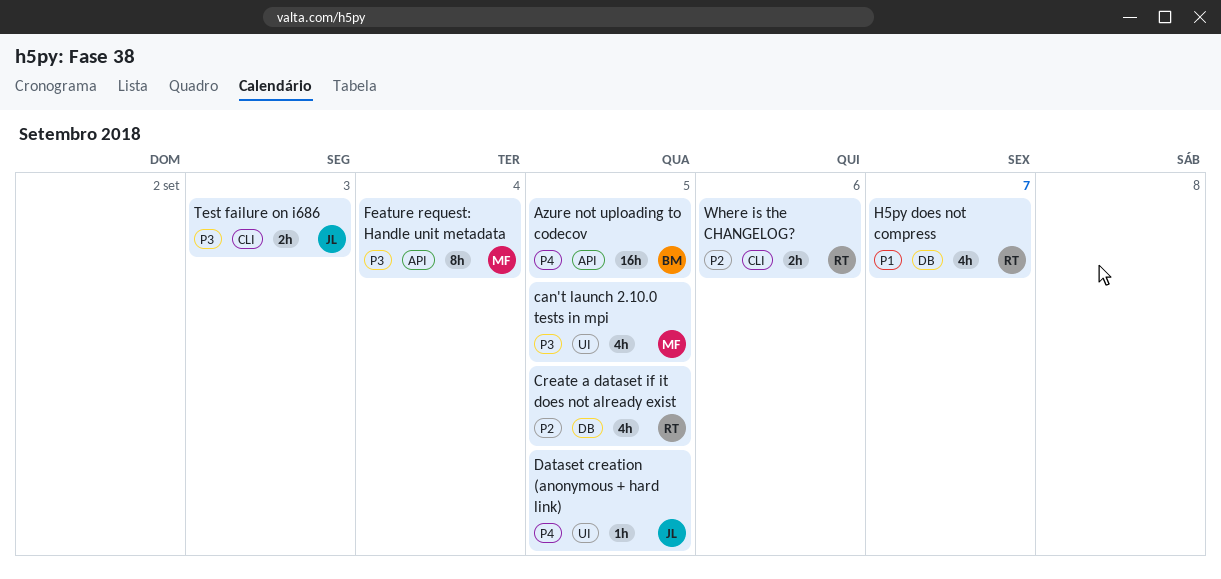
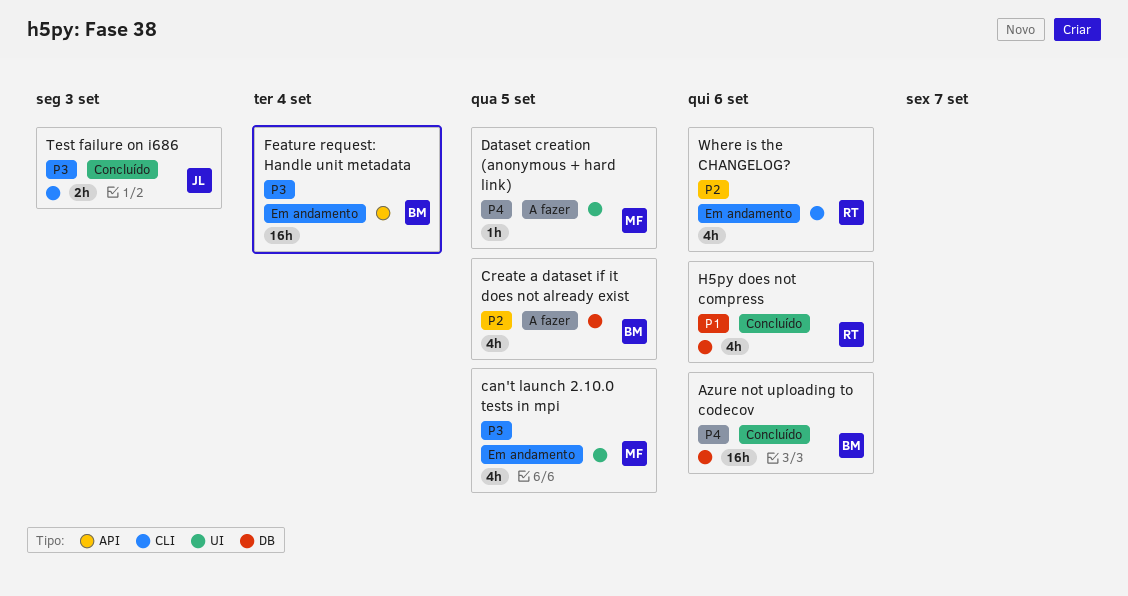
Azure not uploading to codecov, label: API -> DB
Azure not uploading to codecov, due: Sep 5 -> Sep 6
Create a dataset if it does not already exist, owner: RT -> BM
Dataset creation (anonymous + hard link), owner: JL -> MF
Feature request: Handle unit metadata, owner: MF -> BM
Feature request: Handle unit metadata, estimate: 8h -> 16h
H5py does not compress, due: Sep 7 -> Sep 6
Where is the CHANGELOG?, estimate: 2h -> 4h

